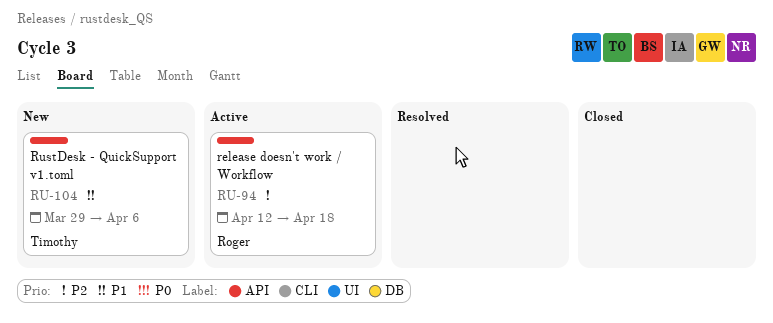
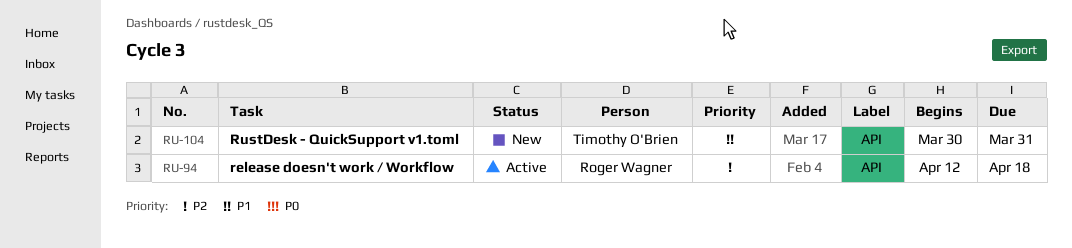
RU-104, start: Mar 29 -> Mar 30
RU-104, due: Apr 6 -> Mar 31

